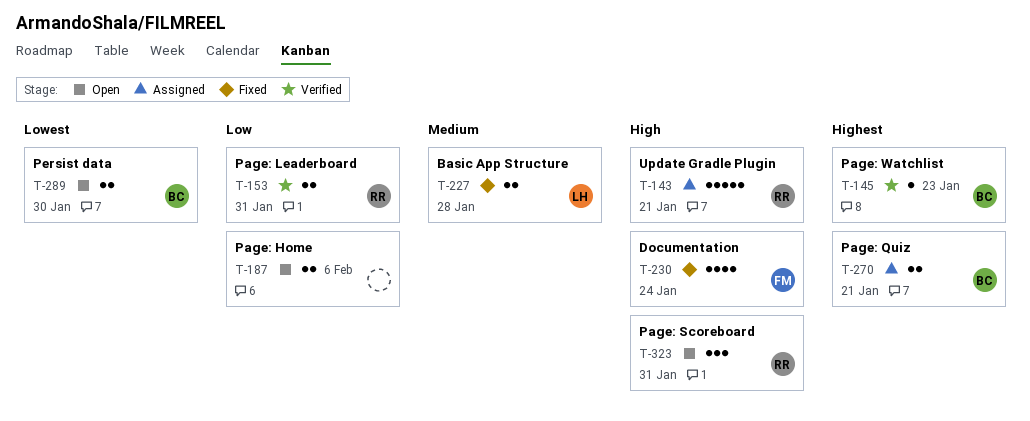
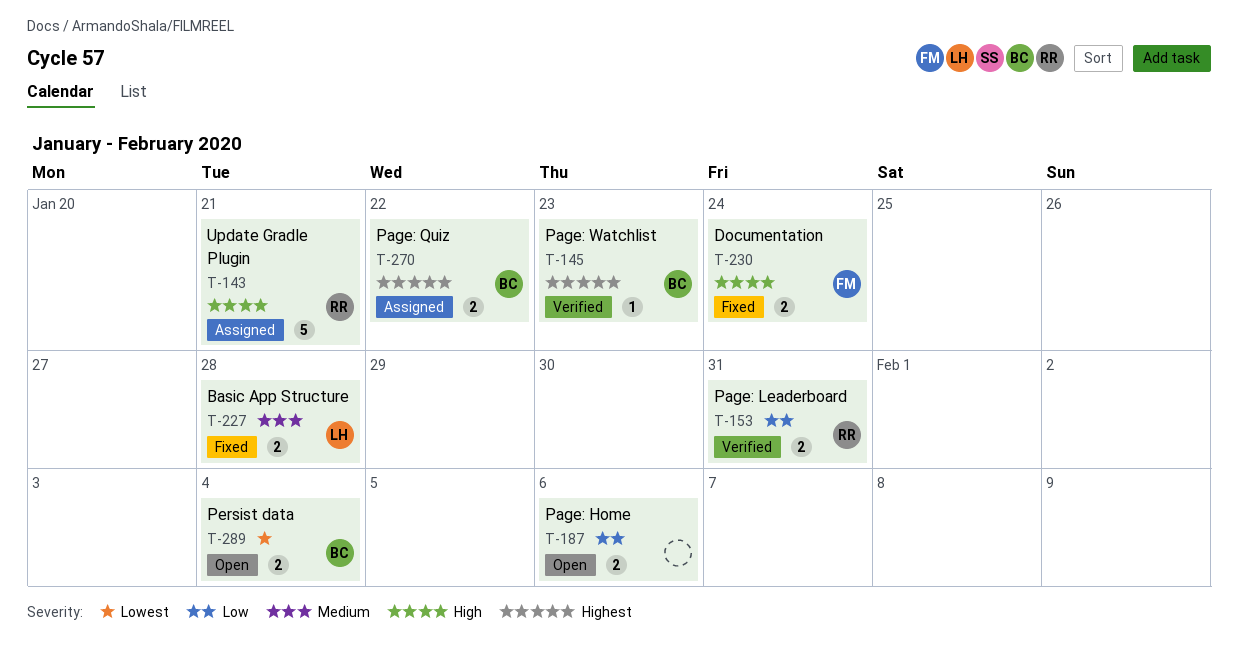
T-230, estimate: 4 -> 2
T-270, due: Jan 21 -> Jan 22
T-289, due: Jan 30 -> Feb 4
T-323: present -> none

